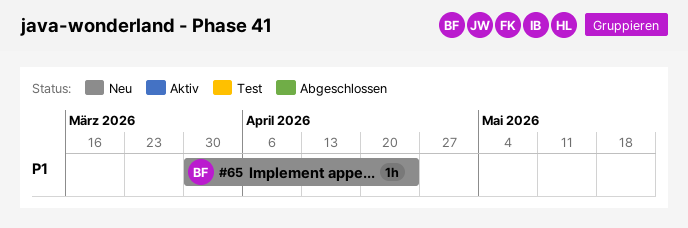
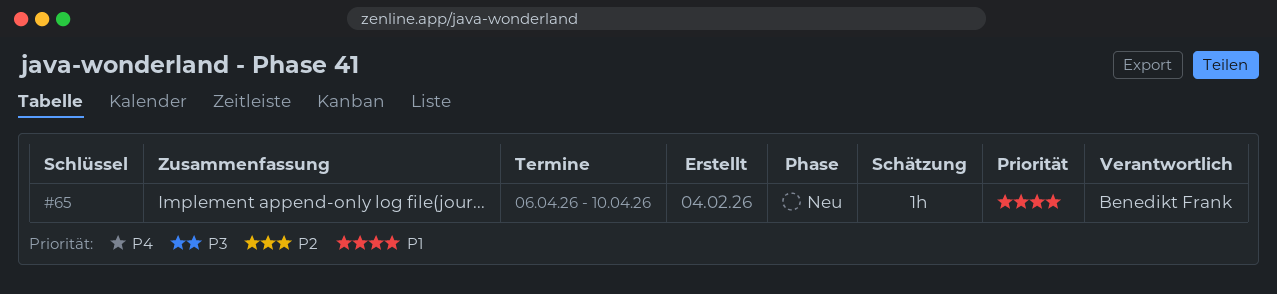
#65, start: Mar 30 -> Apr 6
#65, due: Apr 24 -> Apr 10

